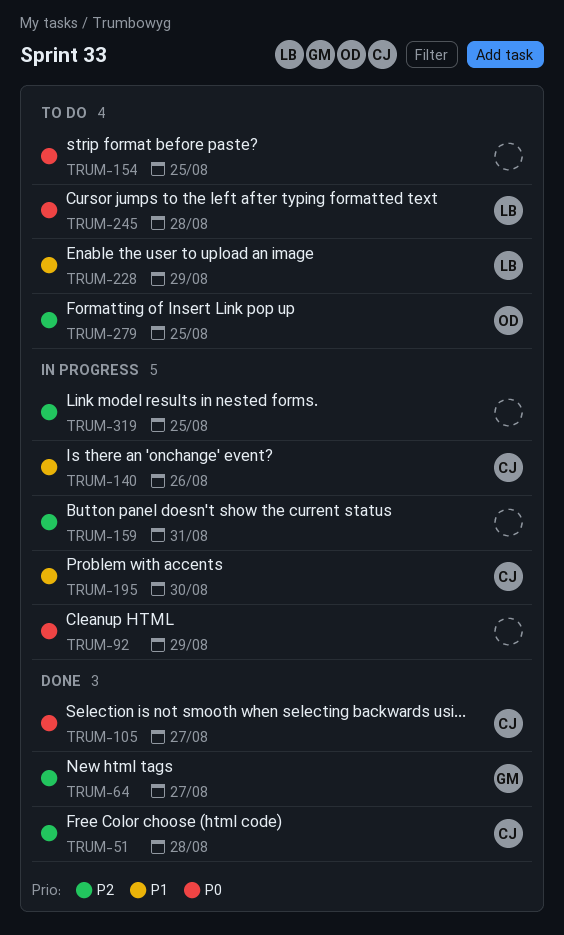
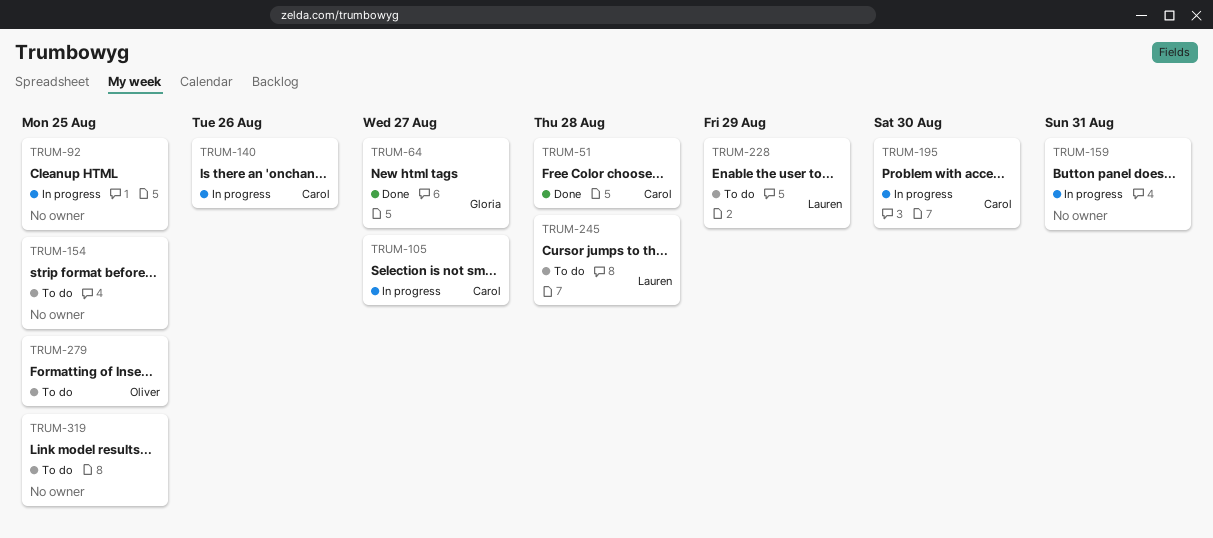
TRUM-92, due: Aug 29 -> Aug 25
TRUM-105, status: Done -> In progress
TRUM-319, status: In progress -> To do

